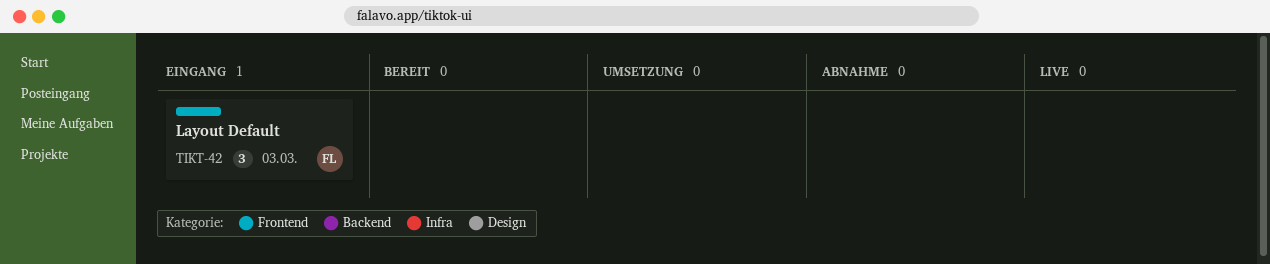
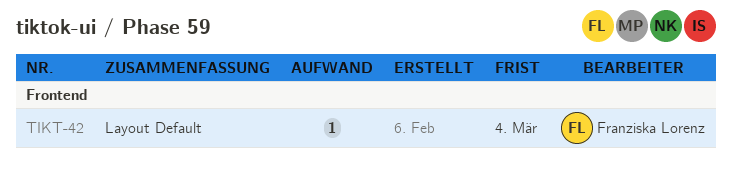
TIKT-42, estimate: 3 -> 1
TIKT-42, due: Mar 3 -> Mar 4

